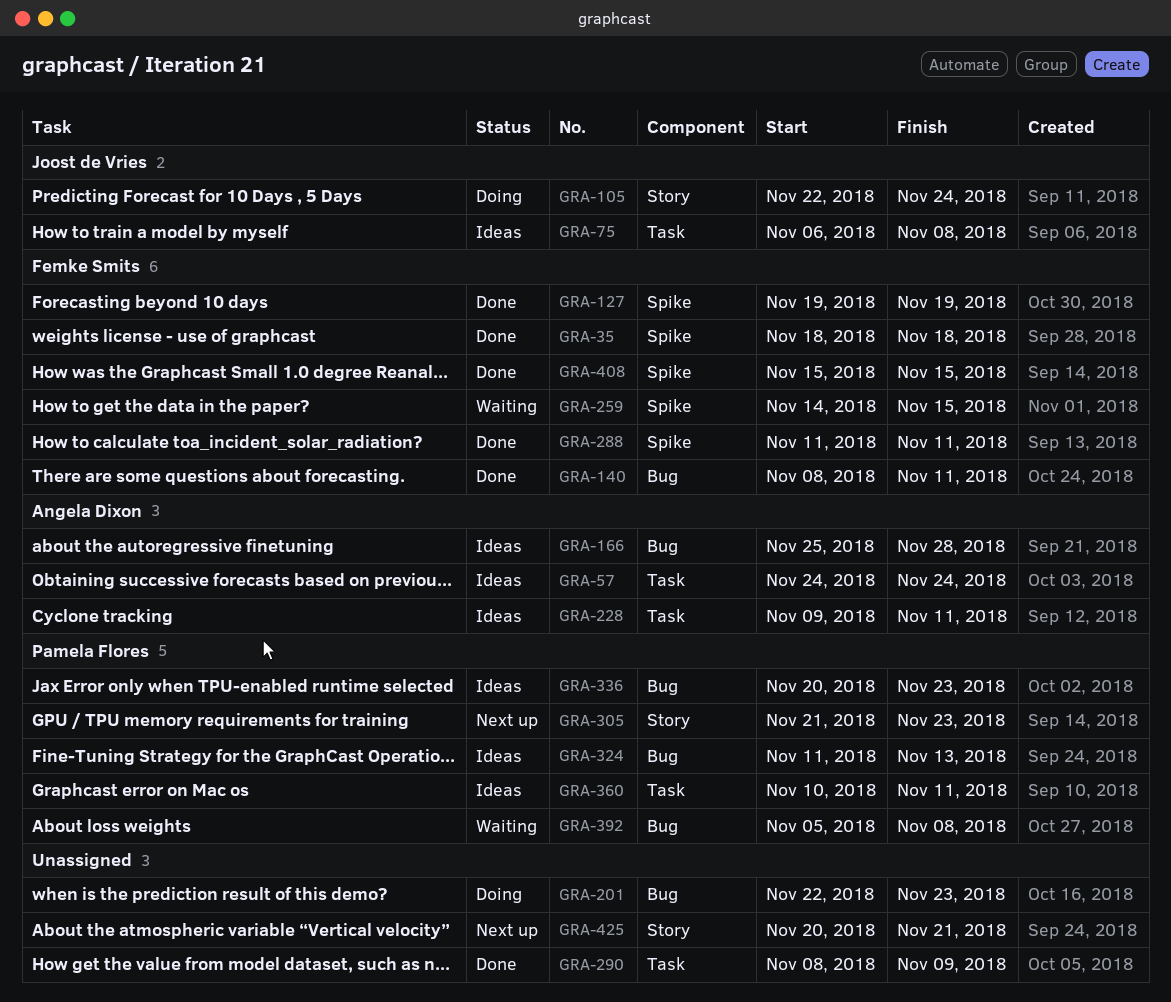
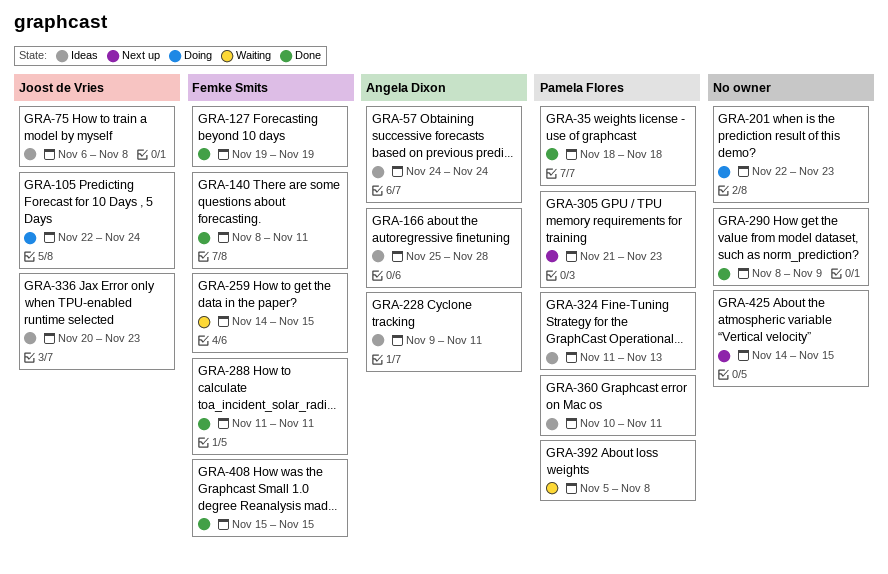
GRA-35, owner: Femke Smits -> Pamela Flores
GRA-336, owner: Pamela Flores -> Joost de Vries
GRA-425, start: Nov 20 -> Nov 14
GRA-425, due: Nov 21 -> Nov 15

